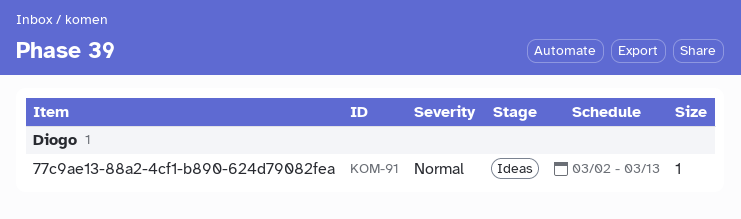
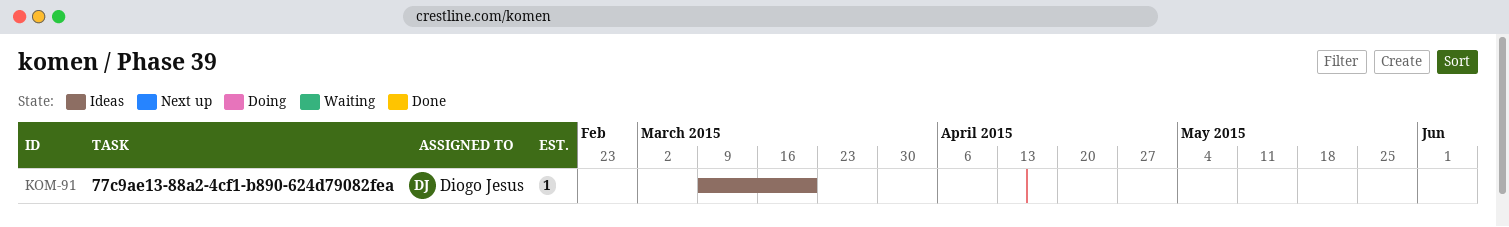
KOM-91, start: Mar 2 -> Mar 9
KOM-91, due: Mar 13 -> Mar 20

